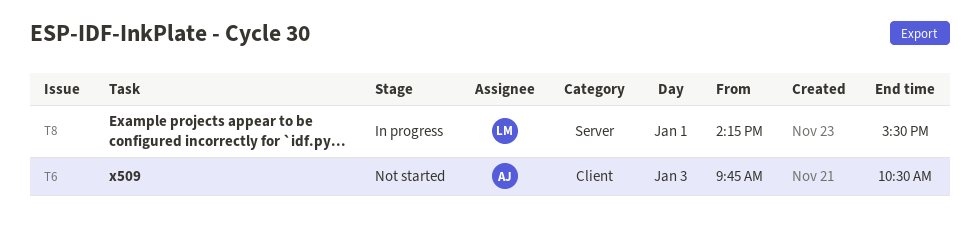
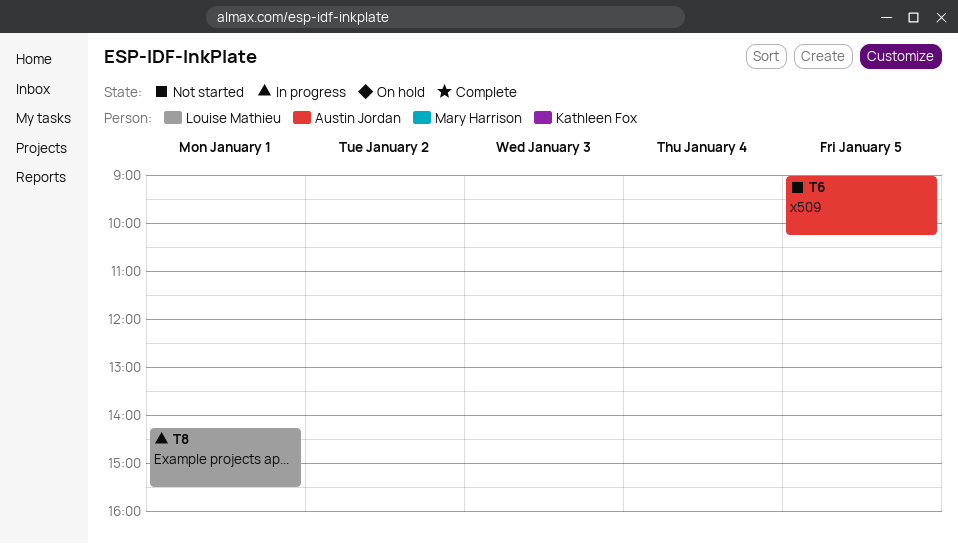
T6, day: Jan 3 -> Jan 5
T6, begins: 09:45 -> 09:00
T6, ends: 10:30 -> 10:15

